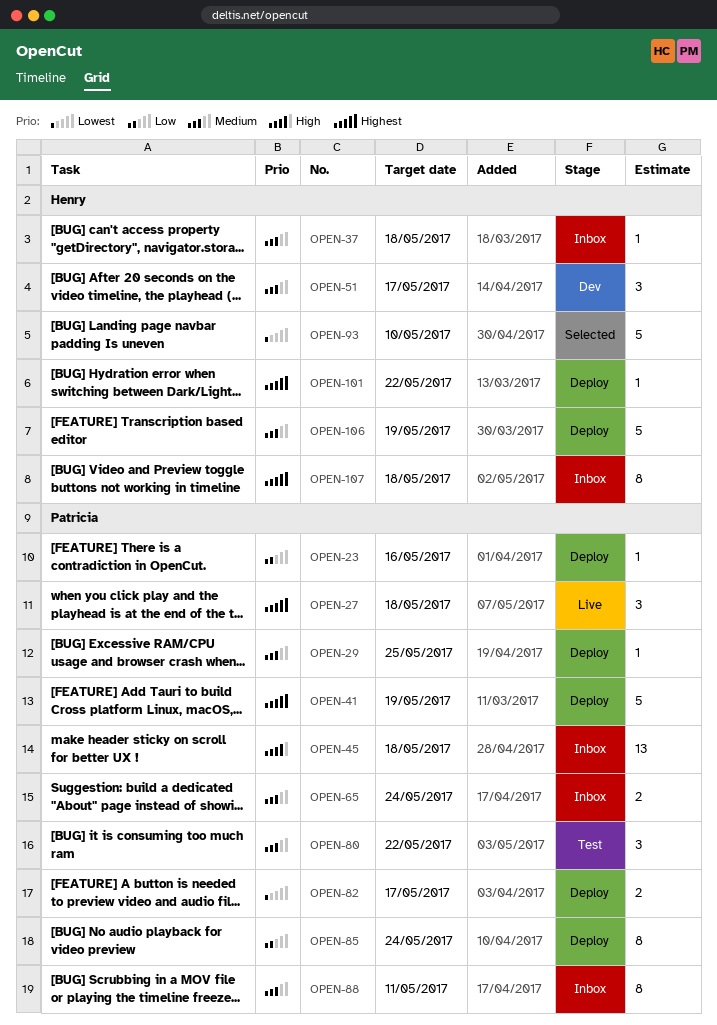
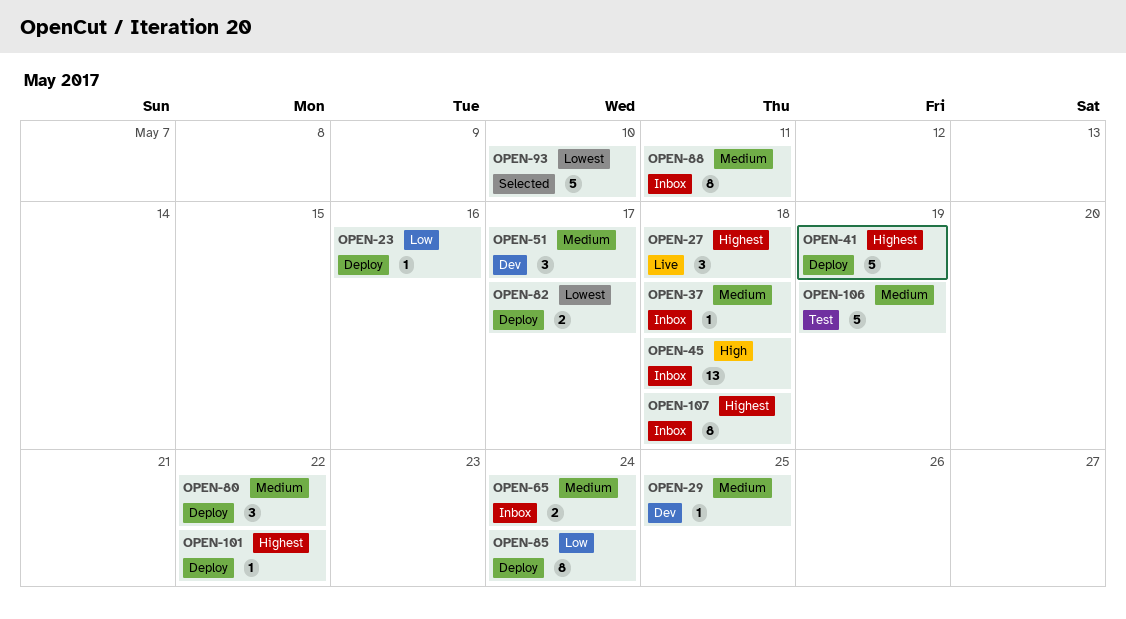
OPEN-29, status: Deploy -> Dev
OPEN-80, status: Test -> Deploy
OPEN-106, status: Deploy -> Test

